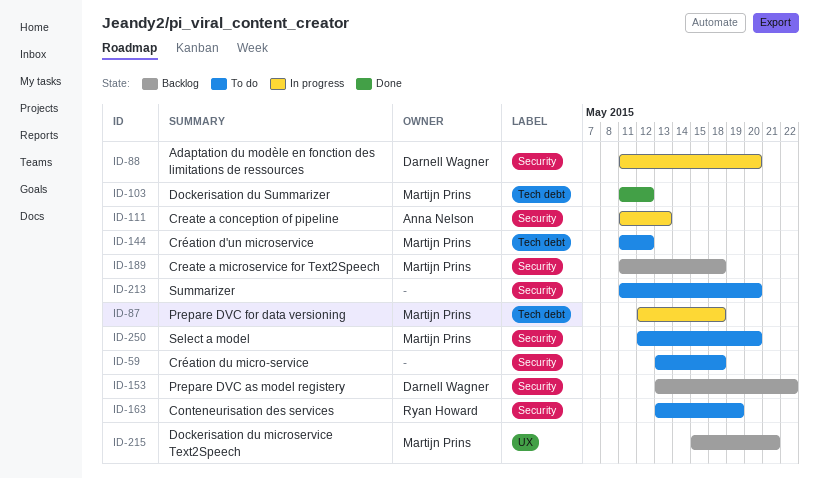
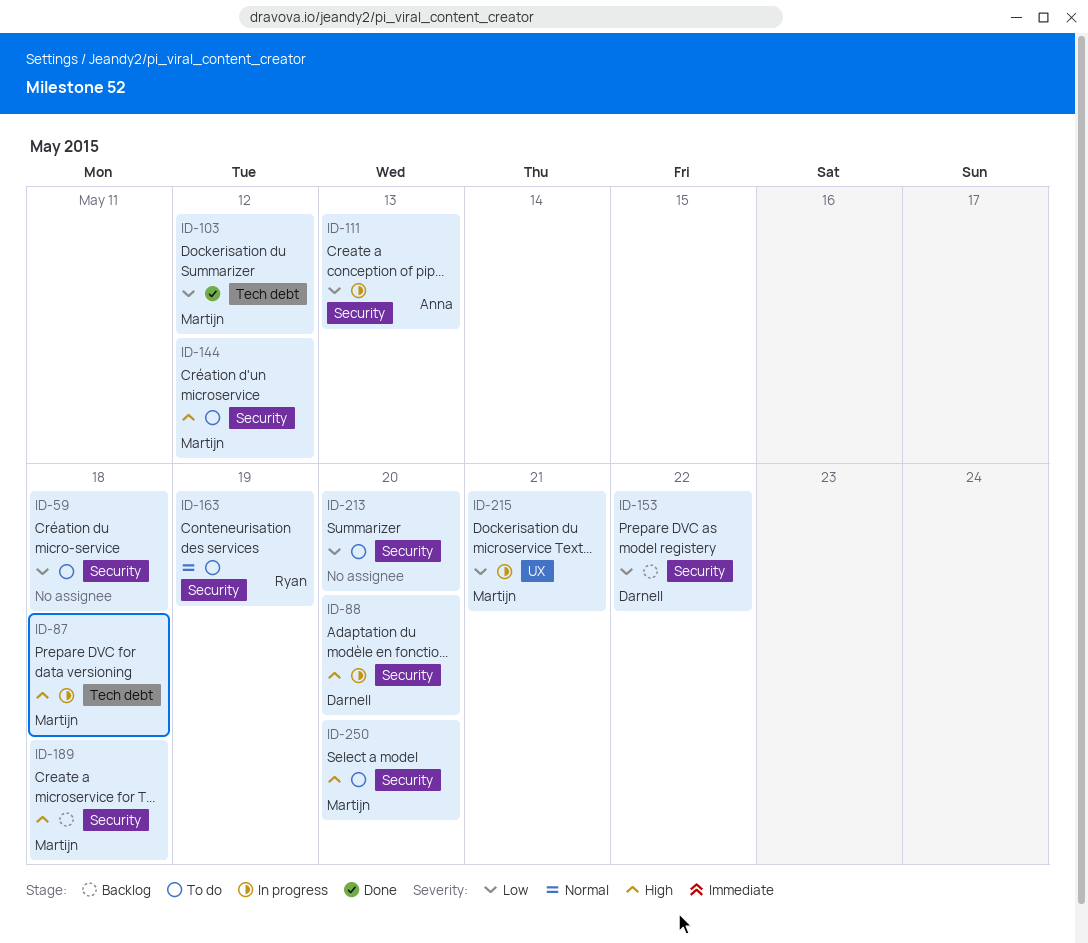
ID-144, label: Tech debt -> Security
ID-215, status: Backlog -> In progress

